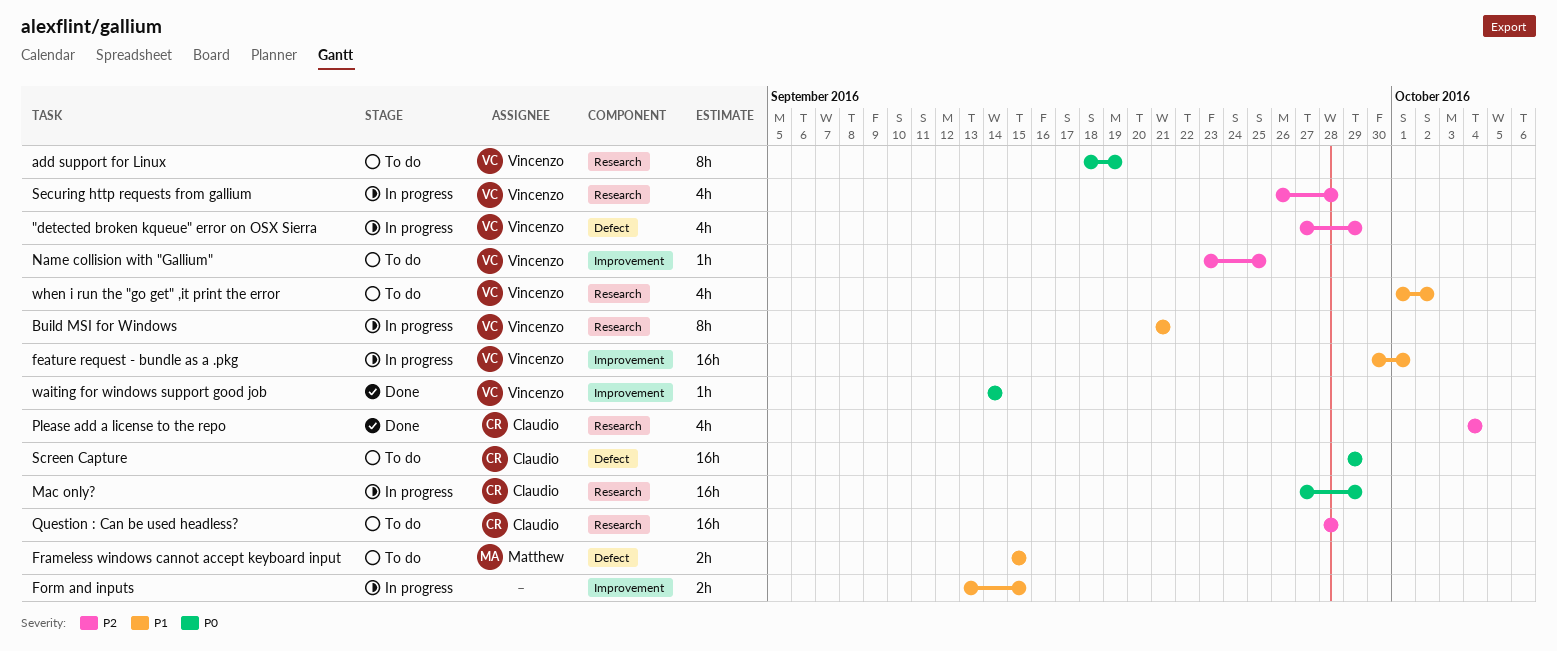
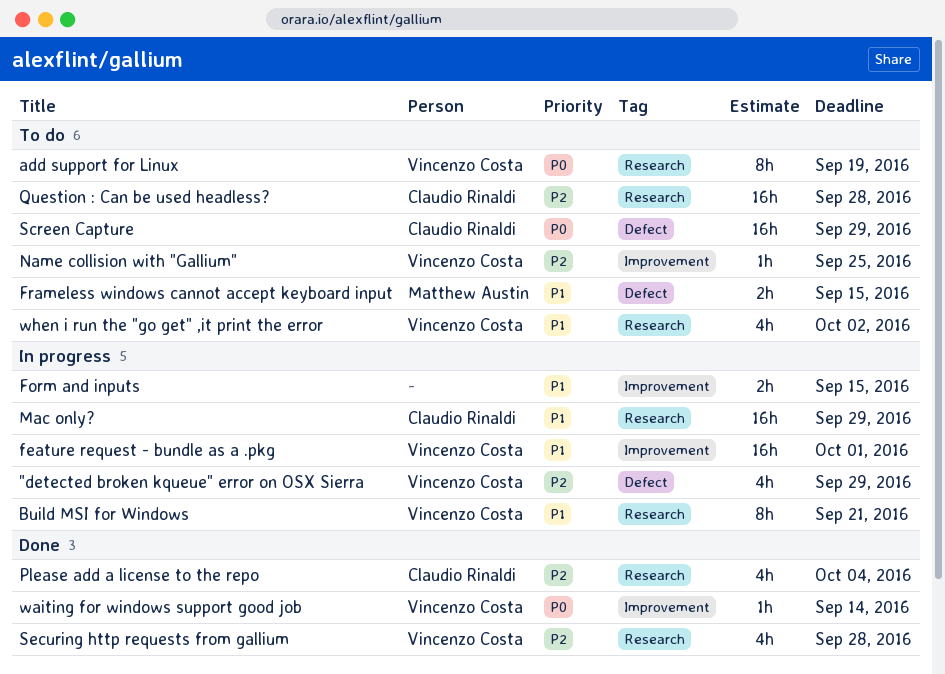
Mac only?, priority: P0 -> P1
Securing http requests from gallium, status: In progress -> Done

